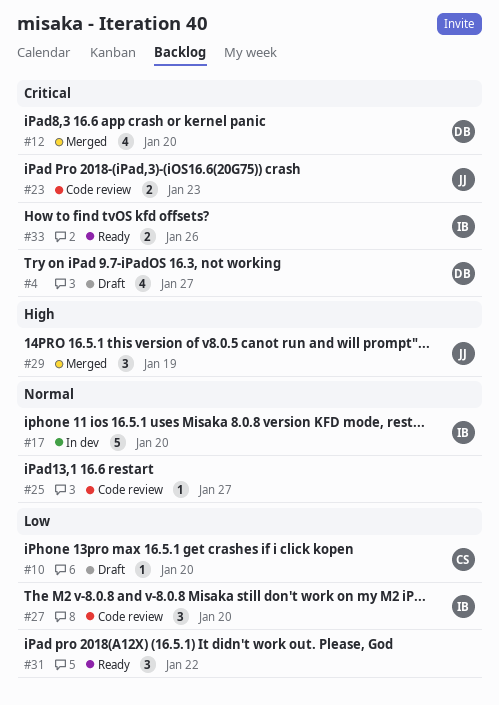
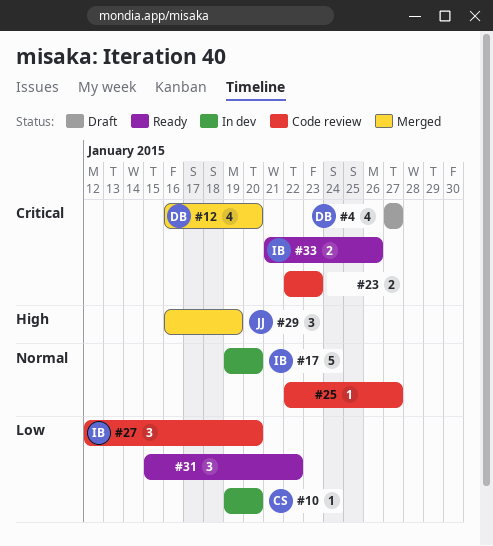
#10, status: Draft -> In dev
#23, owner: JJ -> none

